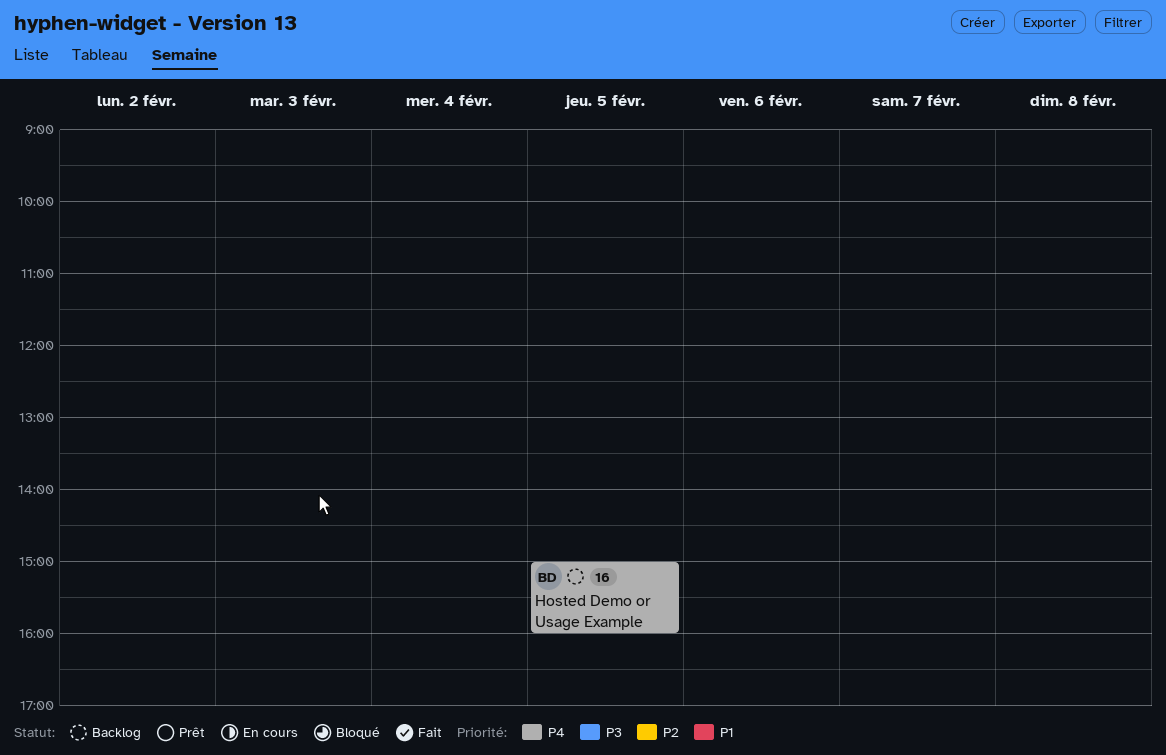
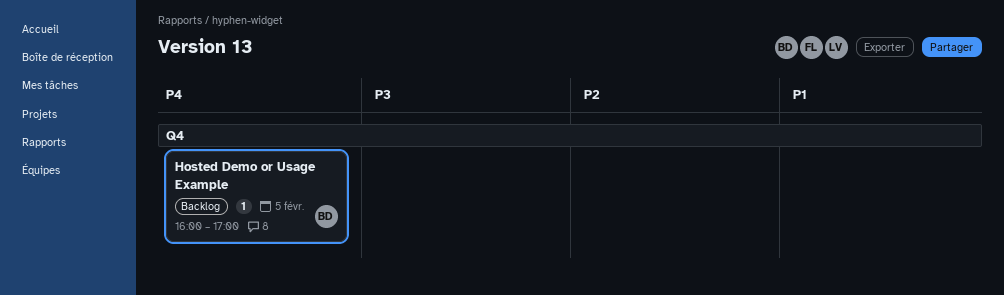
Hosted Demo or Usage Example, estimate: 16 -> 1
Hosted Demo or Usage Example, begins: 15:00 -> 16:00
Hosted Demo or Usage Example, ends: 16:00 -> 17:00

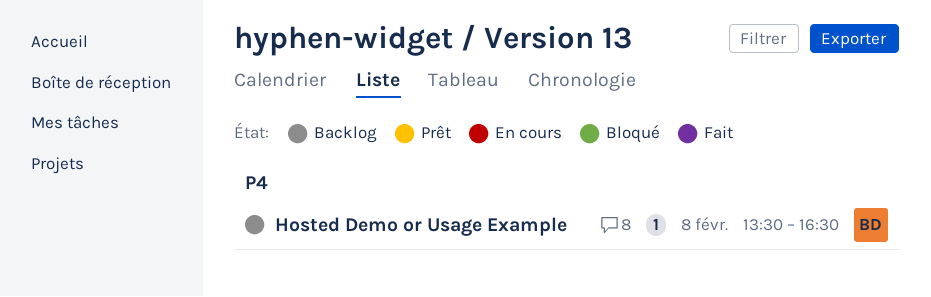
Hosted Demo or Usage Example, day: Feb 5 -> Feb 8
Hosted Demo or Usage Example, begins: 16:00 -> 13:30
Hosted Demo or Usage Example, ends: 17:00 -> 16:30

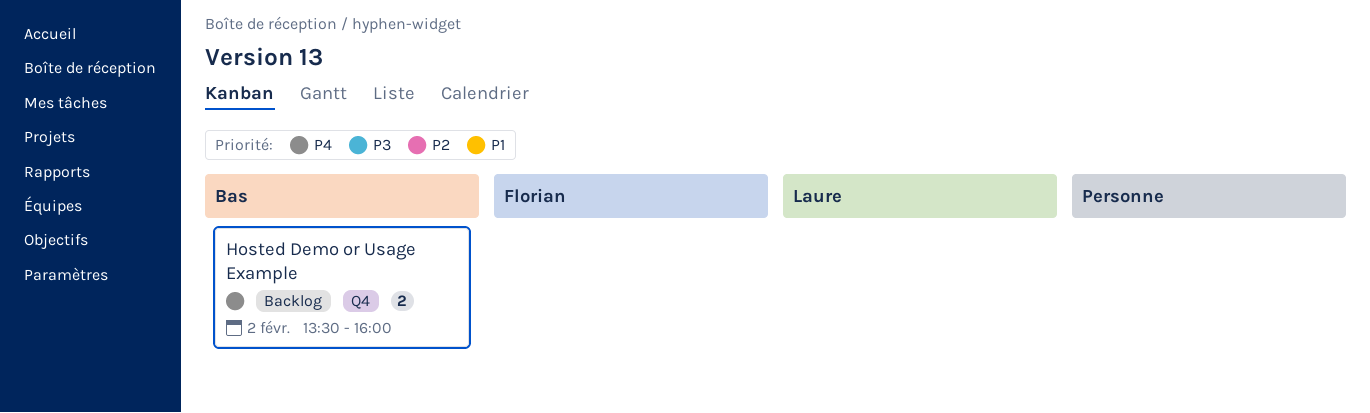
Hosted Demo or Usage Example, estimate: 1 -> 2
Hosted Demo or Usage Example, day: Feb 8 -> Feb 2
Hosted Demo or Usage Example, ends: 16:30 -> 16:00

